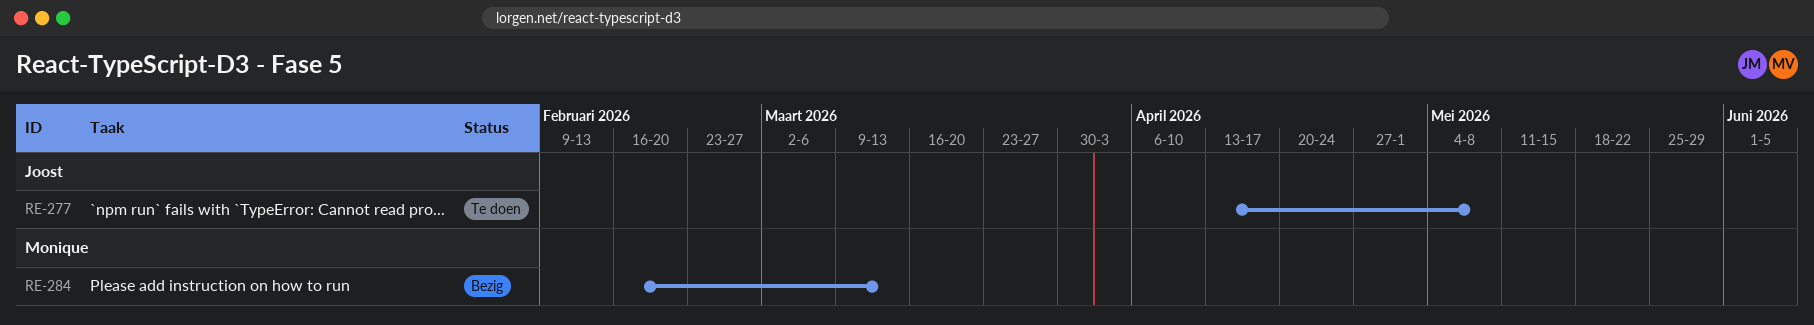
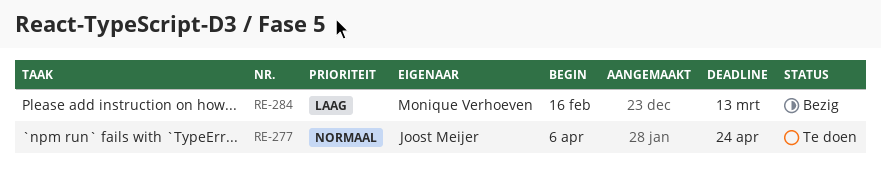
RE-277, start: Apr 13 -> Apr 6
RE-277, due: May 8 -> Apr 24

